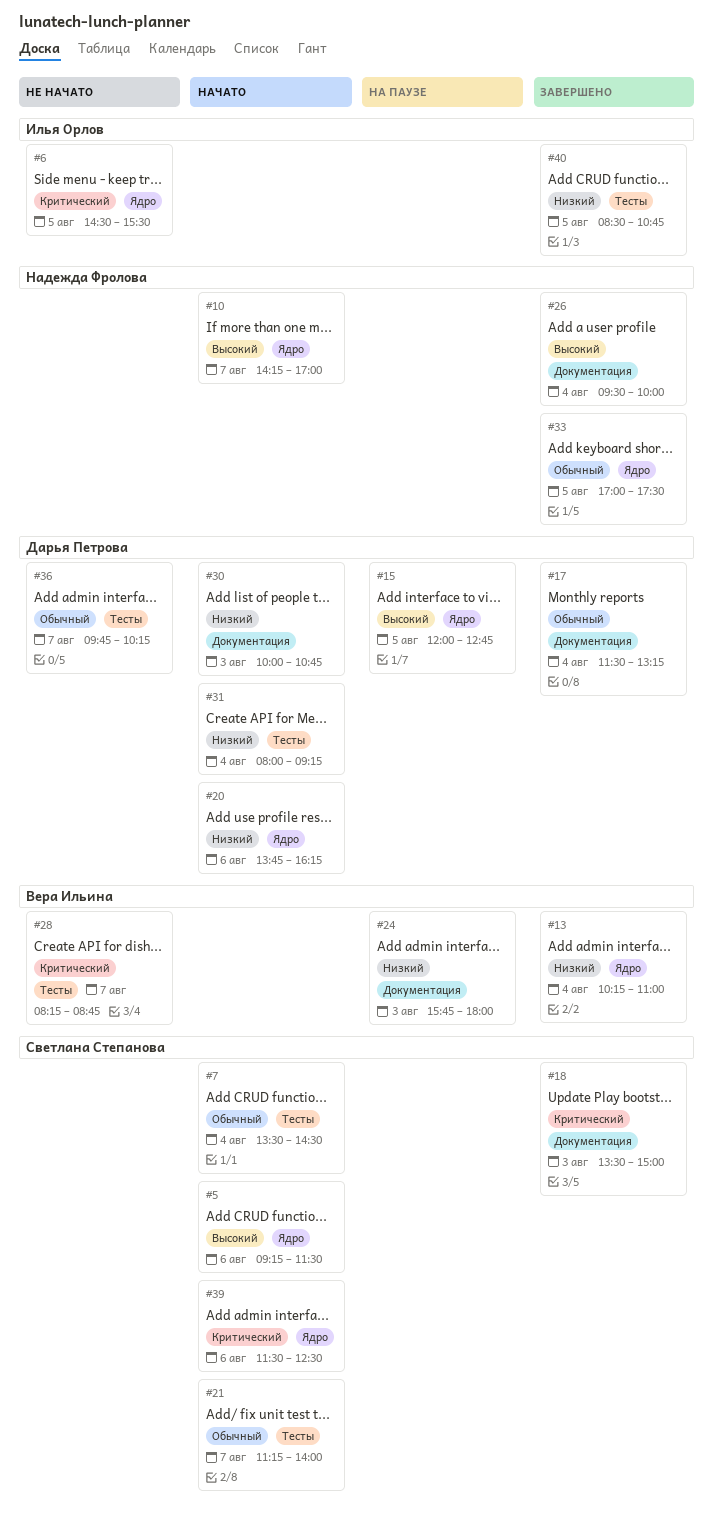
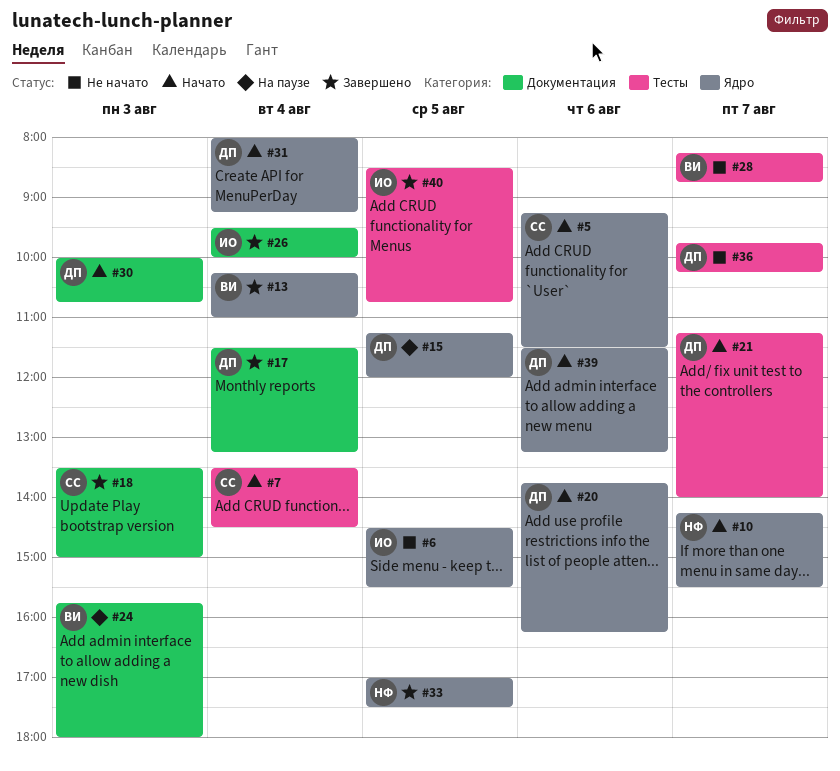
#10, ends: 17:00 -> 15:30
#15, begins: 12:00 -> 11:15
#15, ends: 12:45 -> 12:00
#21, owner: Светлана Степанова -> Дарья Петрова
#26, owner: Надежда Фролова -> Илья Орлов
#31, label: Тесты -> Ядро
#39, owner: Светлана Степанова -> Дарья Петрова
#39, ends: 12:30 -> 13:15

